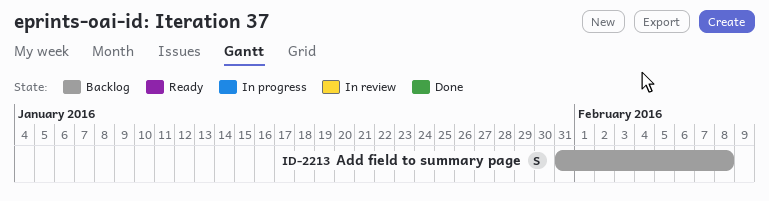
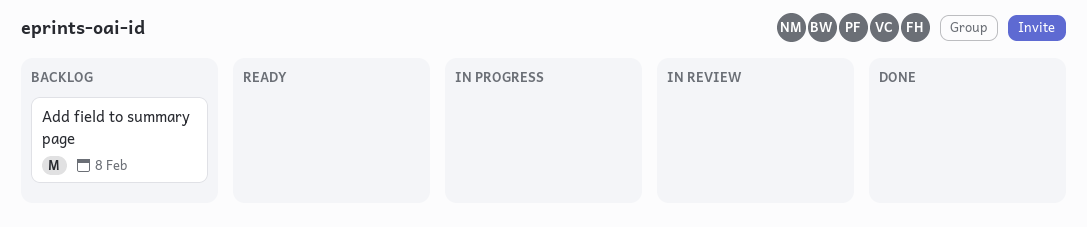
Add field to summary page, estimate: S -> M

